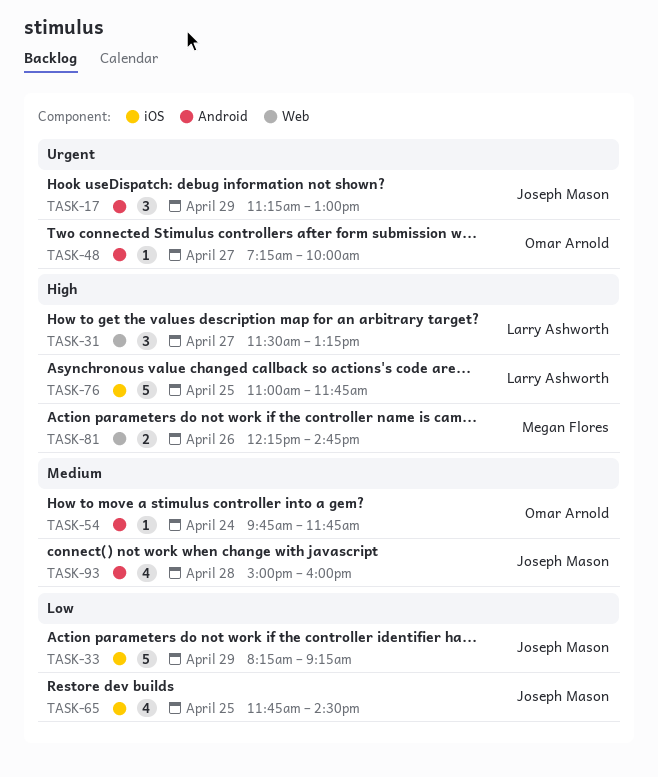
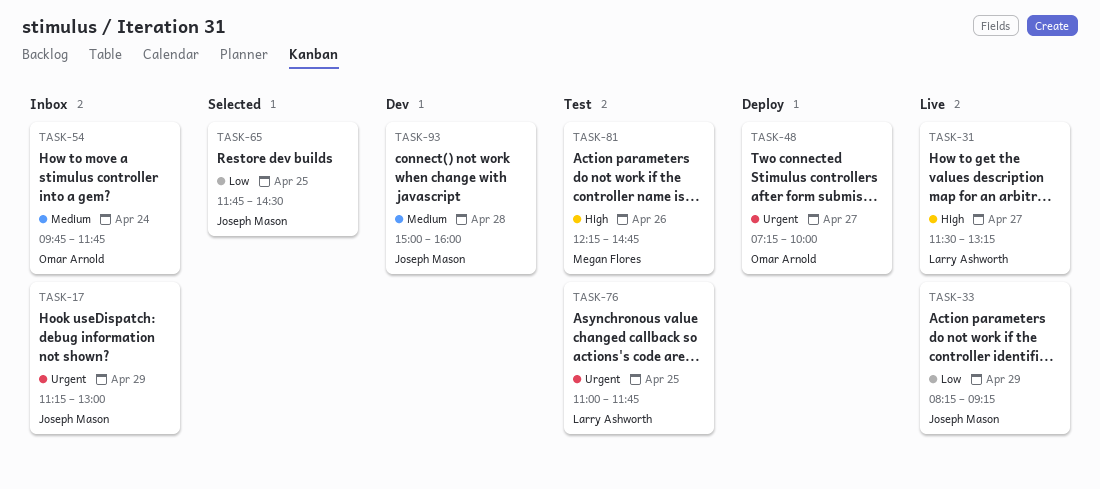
TASK-76, priority: High -> Urgent

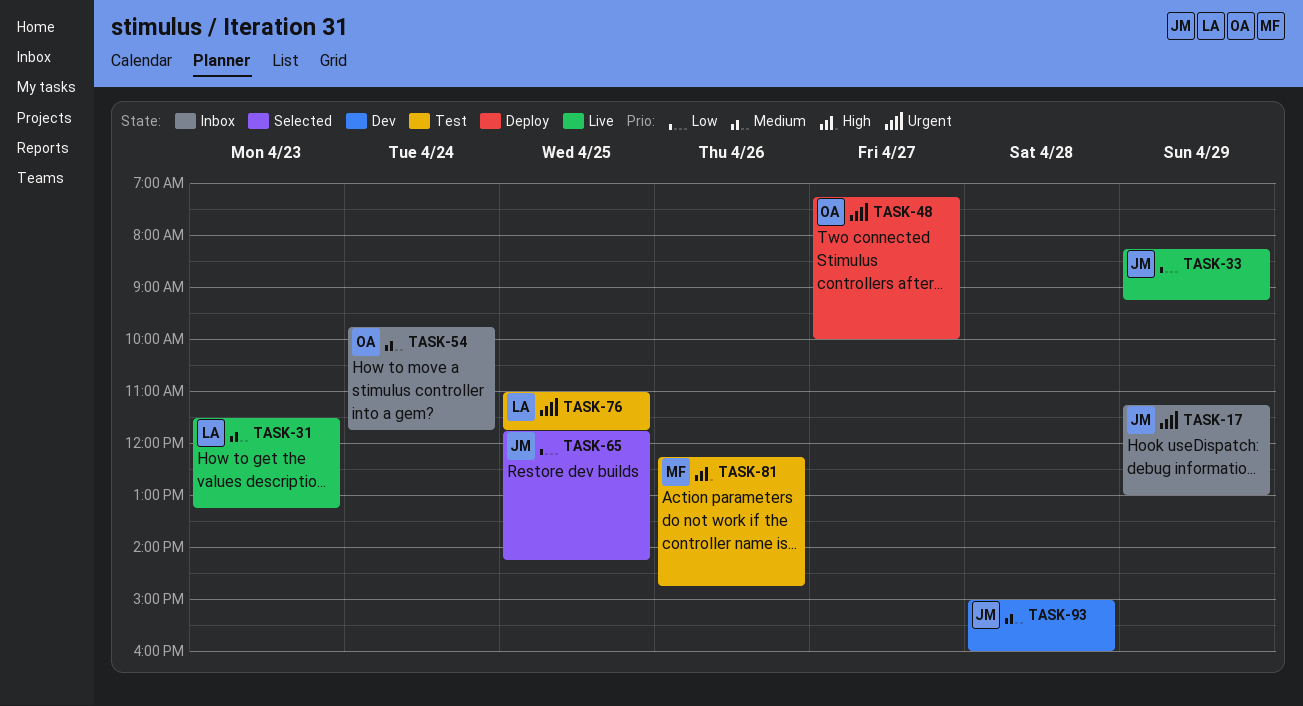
TASK-31, priority: High -> Medium
TASK-31, day: Apr 27 -> Apr 23
TASK-65, ends: 14:30 -> 14:15

